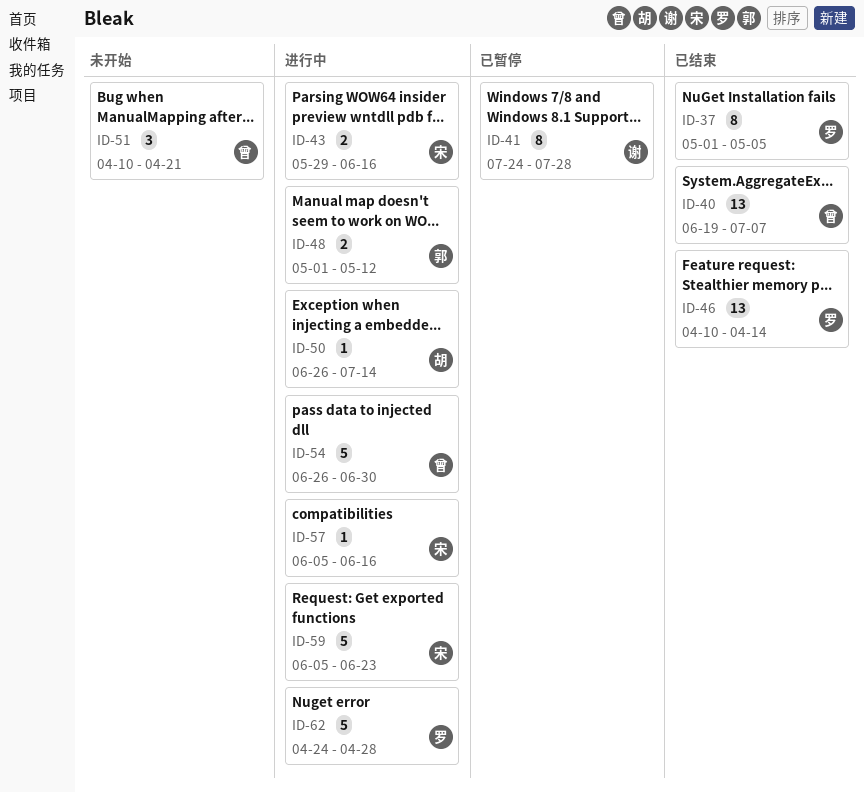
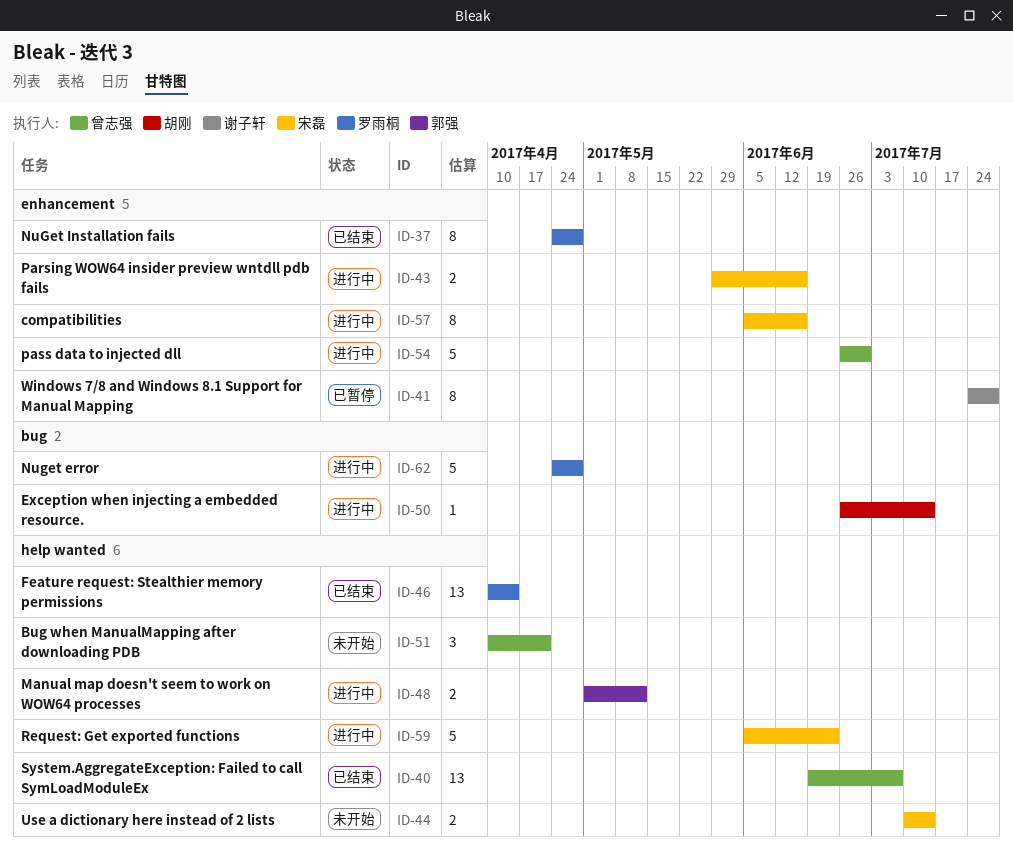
ID-37, start: May 1 -> Apr 24
ID-37, due: May 5 -> Apr 28
ID-44: none -> present
ID-57, estimate: 1 -> 8

